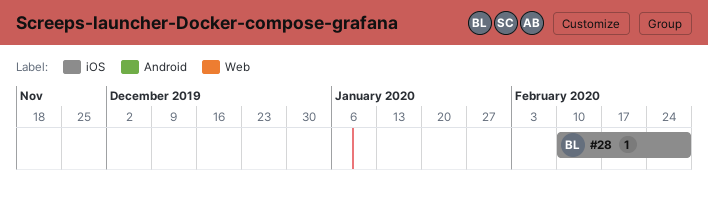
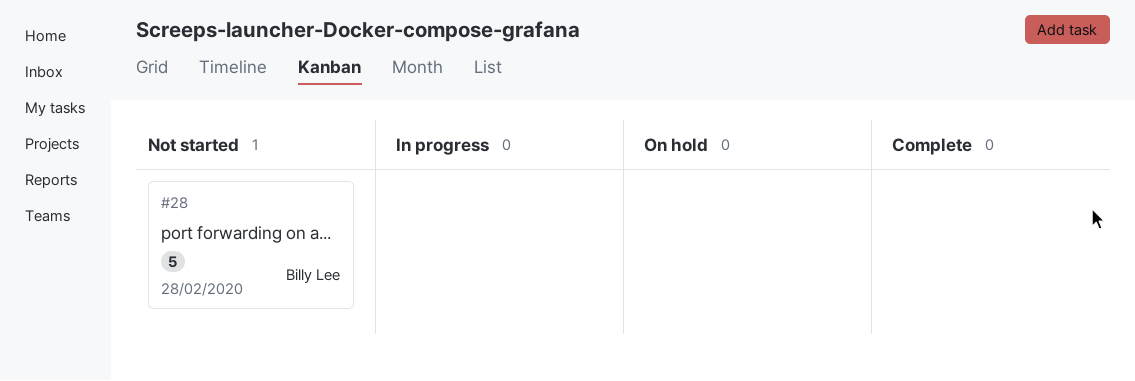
#28, estimate: 1 -> 5

